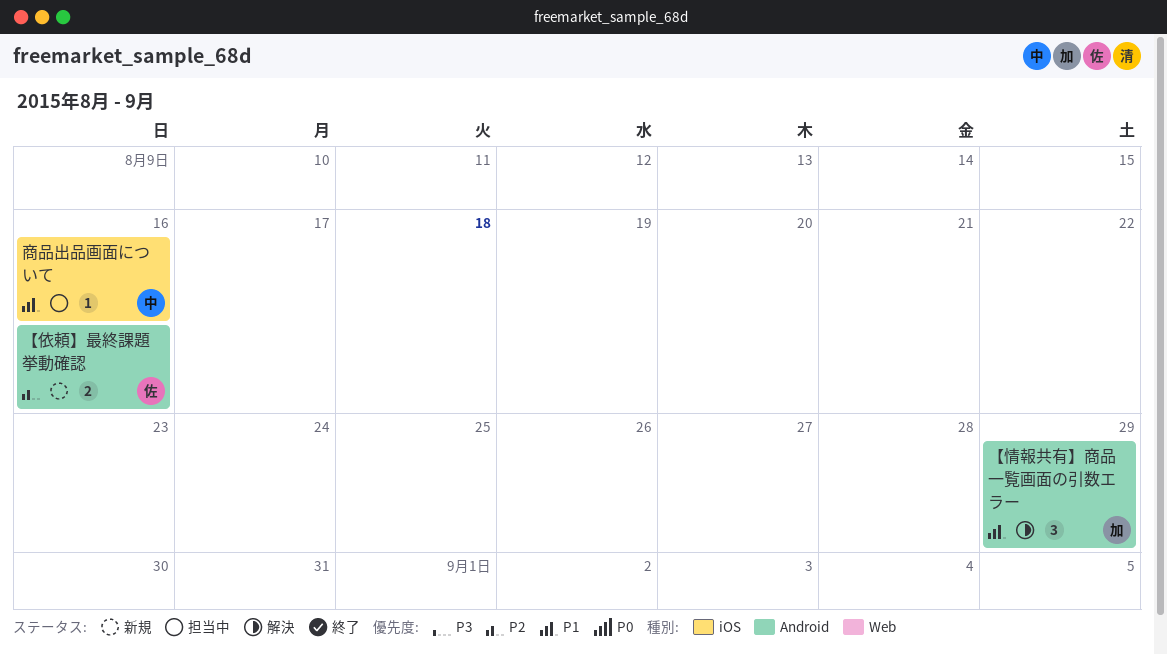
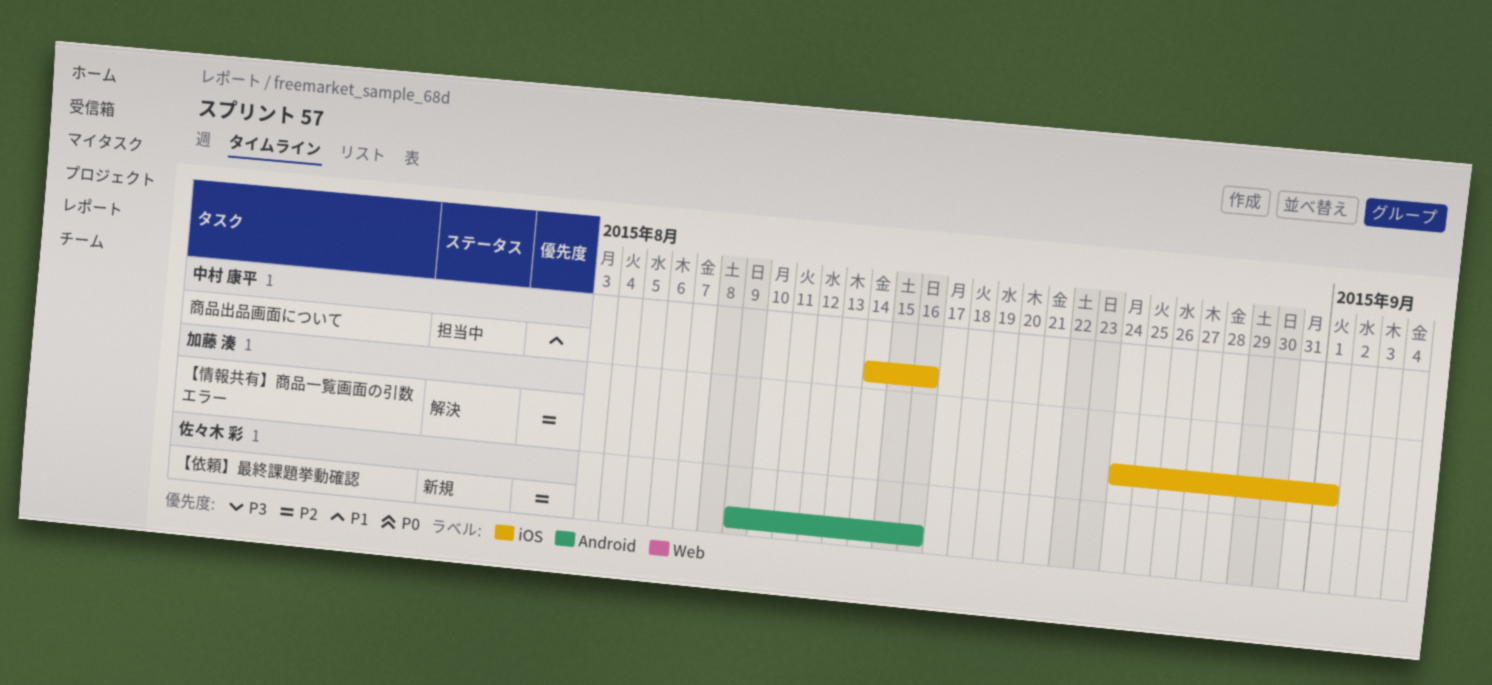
【情報共有】商品一覧画面の引数エラー, priority: P1 -> P2
【情報共有】商品一覧画面の引数エラー, label: Android -> iOS
【情報共有】商品一覧画面の引数エラー, due: Aug 29 -> Sep 1

